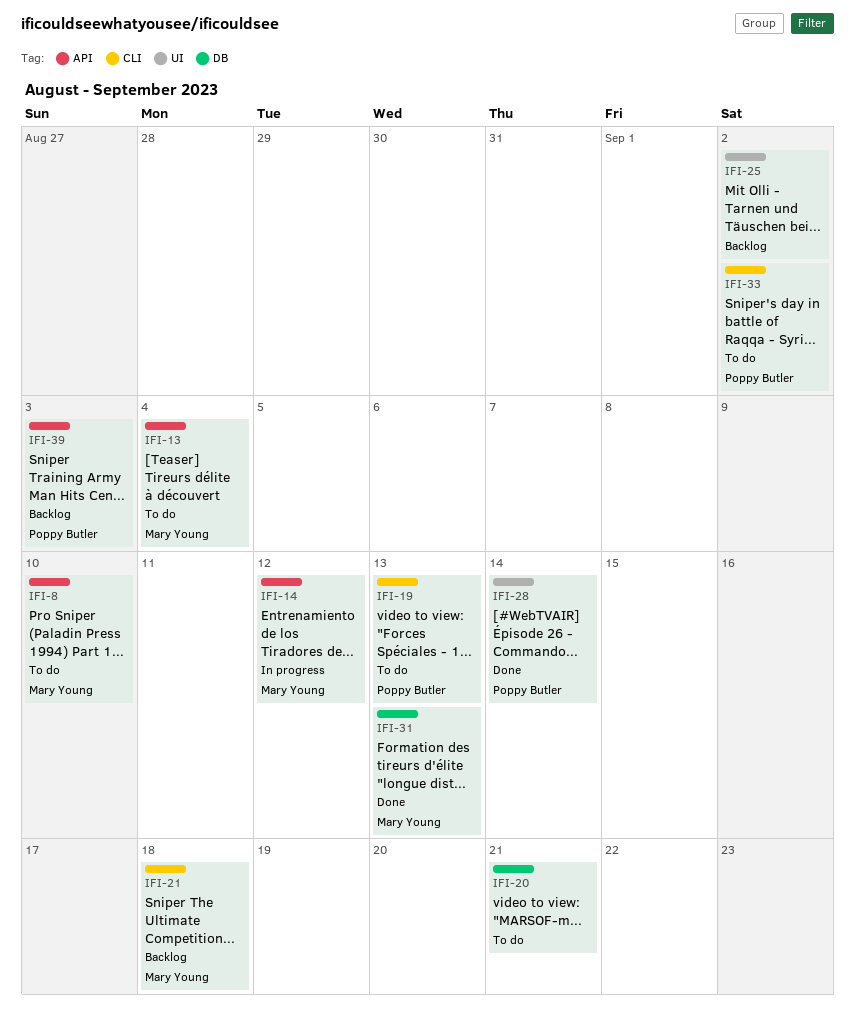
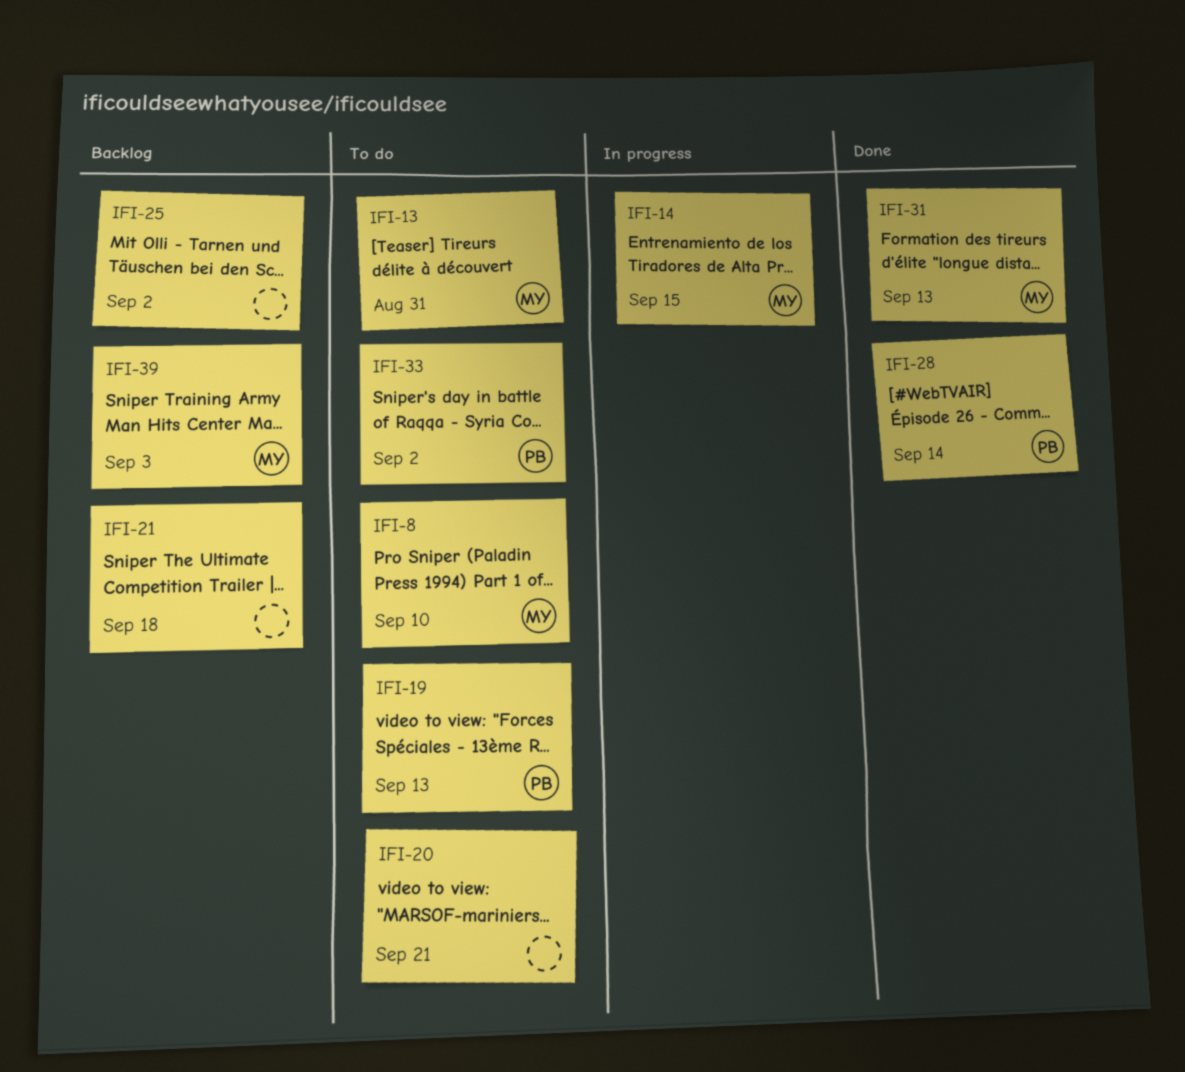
IFI-13, due: Sep 4 -> Aug 31
IFI-14, due: Sep 12 -> Sep 15
IFI-21, owner: Mary Young -> none
IFI-39, owner: Poppy Butler -> Mary Young

